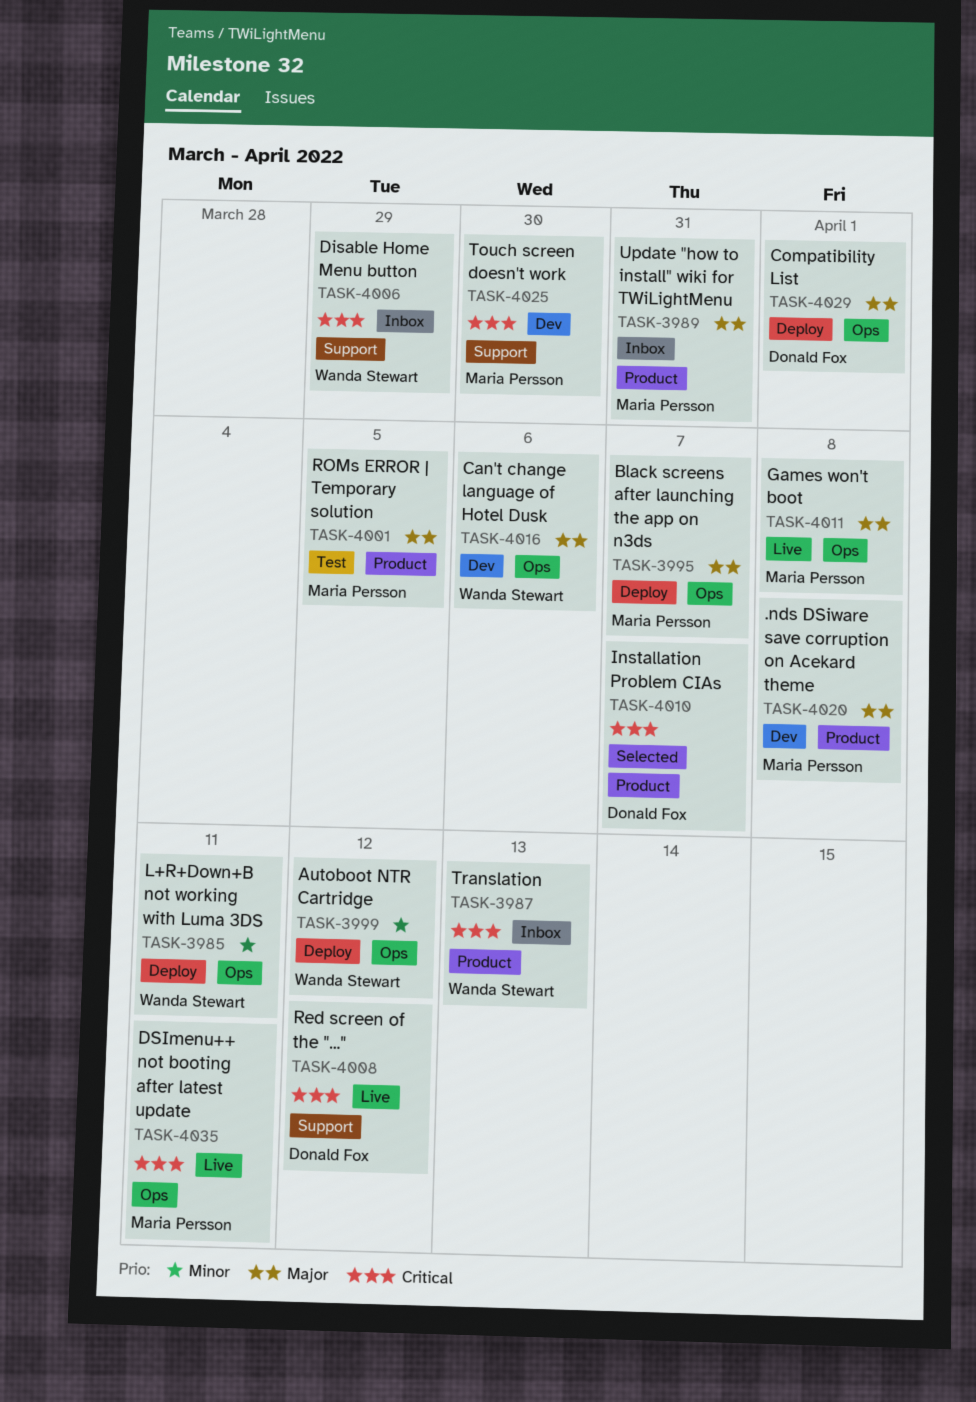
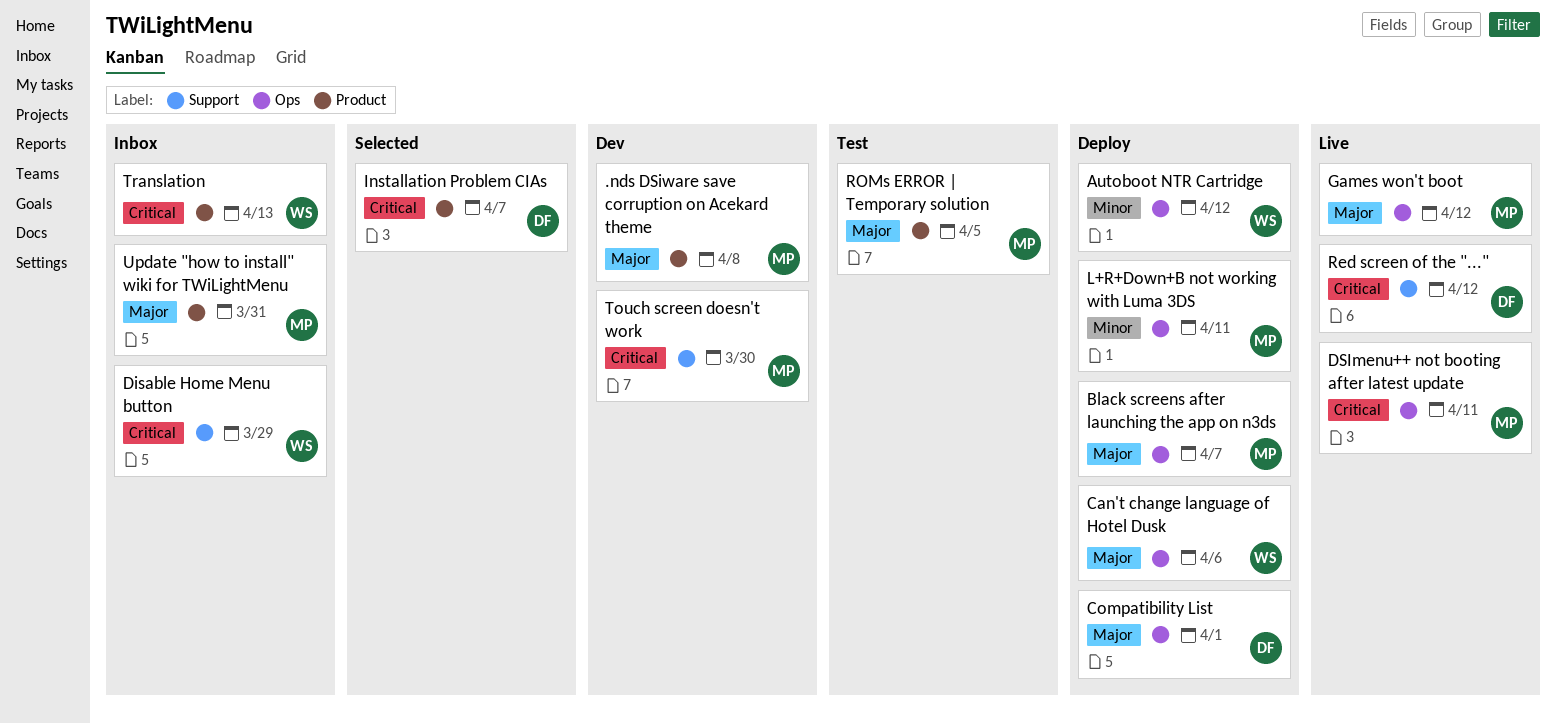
Can't change language of Hotel Dusk, status: Dev -> Deploy
Games won't boot, due: Apr 8 -> Apr 12
L+R+Down+B not working with Luma 3DS, owner: Wanda Stewart -> Maria Persson

